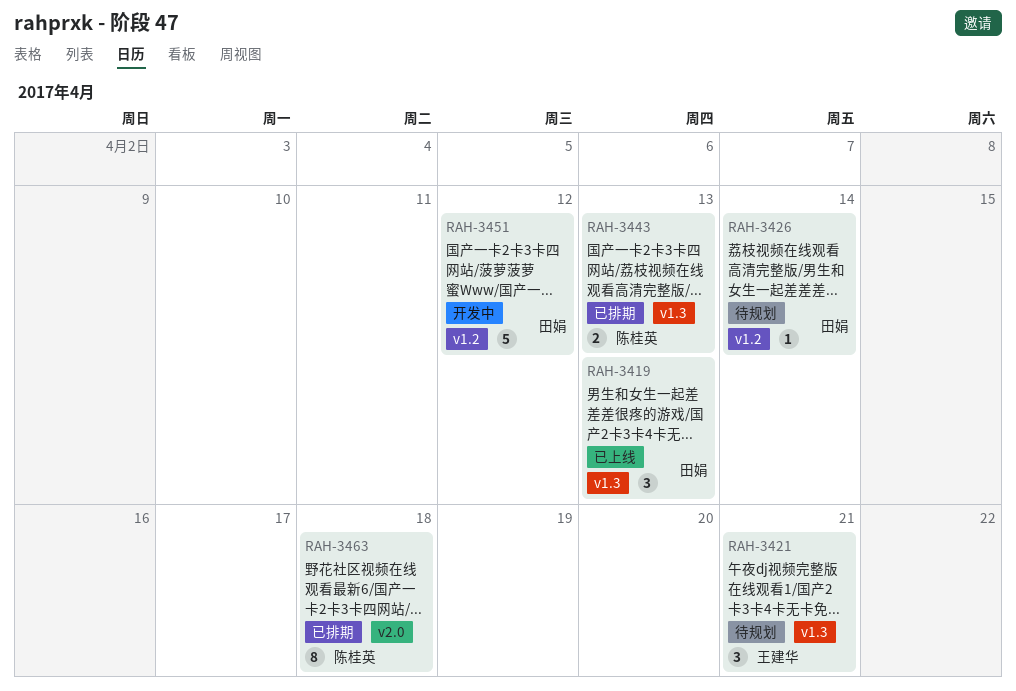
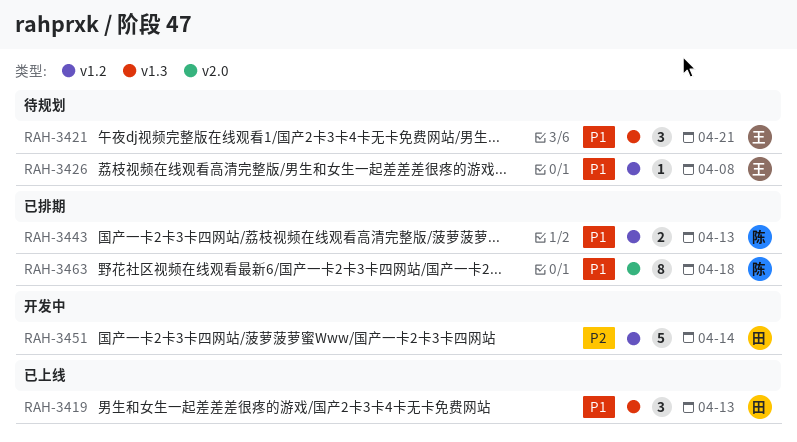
RAH-3426, owner: 田娟 -> 王建华
RAH-3426, due: Apr 14 -> Apr 8
RAH-3443, label: v1.3 -> v1.2
RAH-3451, due: Apr 12 -> Apr 14

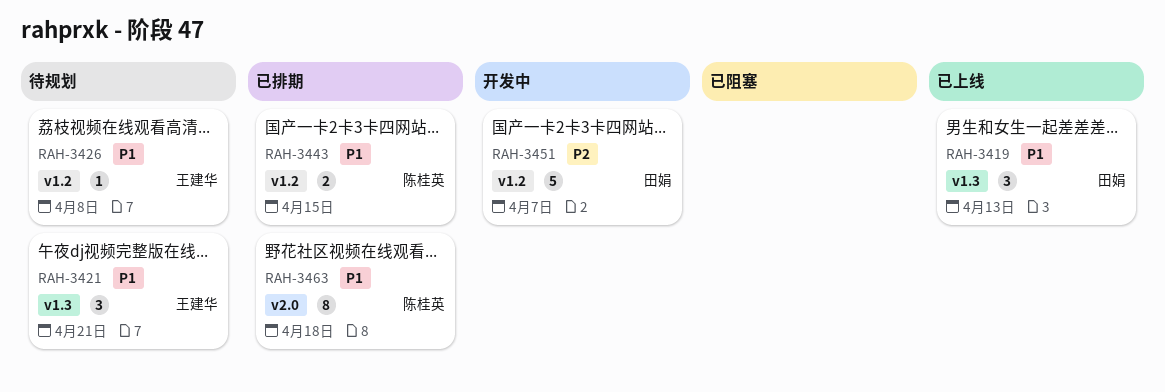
RAH-3443, due: Apr 13 -> Apr 15
RAH-3451, due: Apr 14 -> Apr 7

